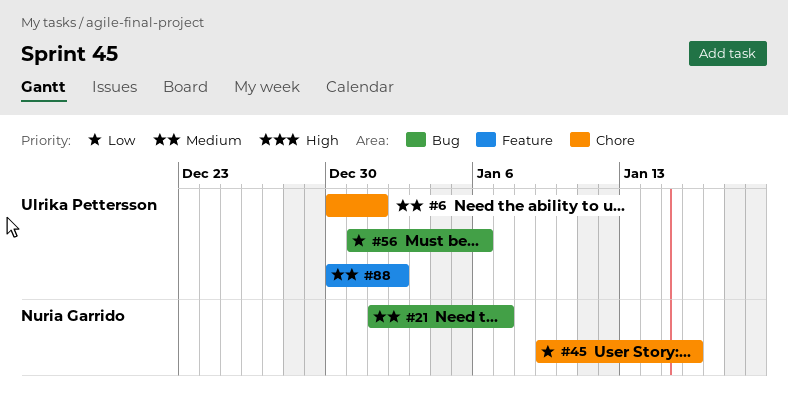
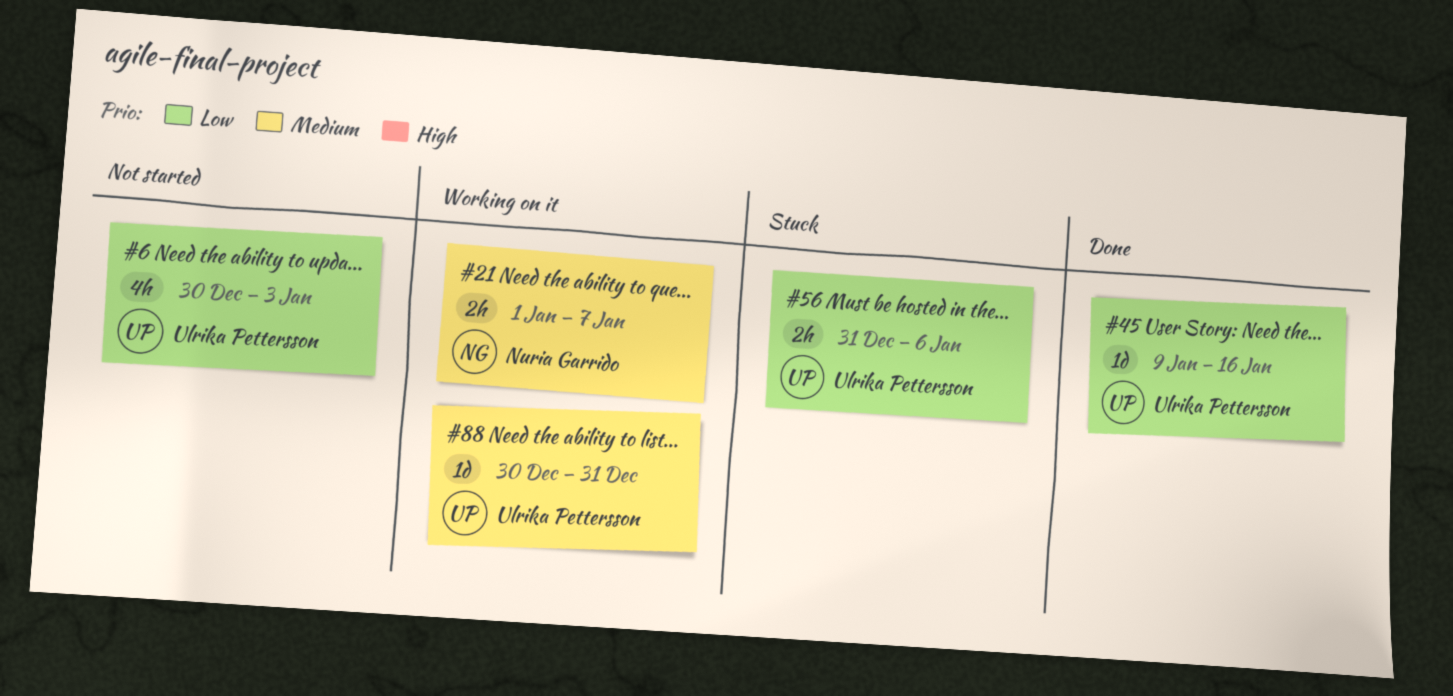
#6, priority: Medium -> Low
#6, due: Jan 1 -> Jan 3
#45, owner: Nuria Garrido -> Ulrika Pettersson
#88, due: Jan 2 -> Dec 31

